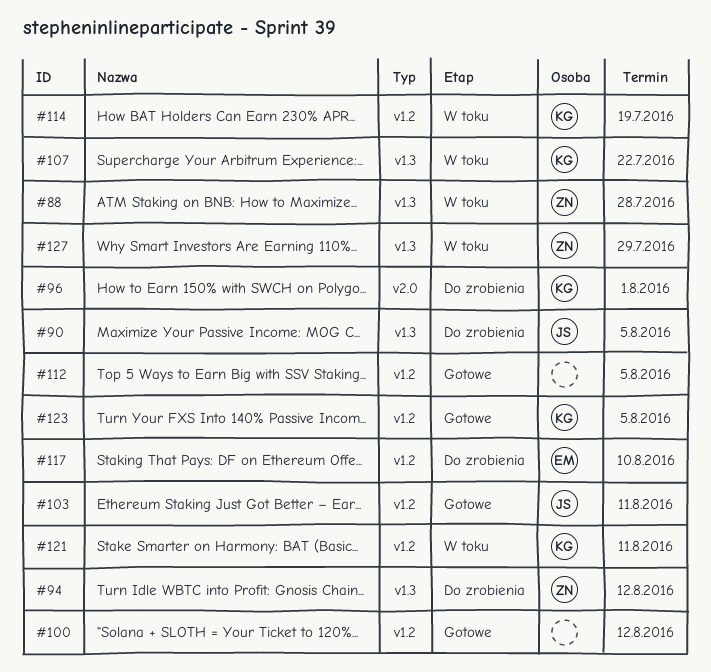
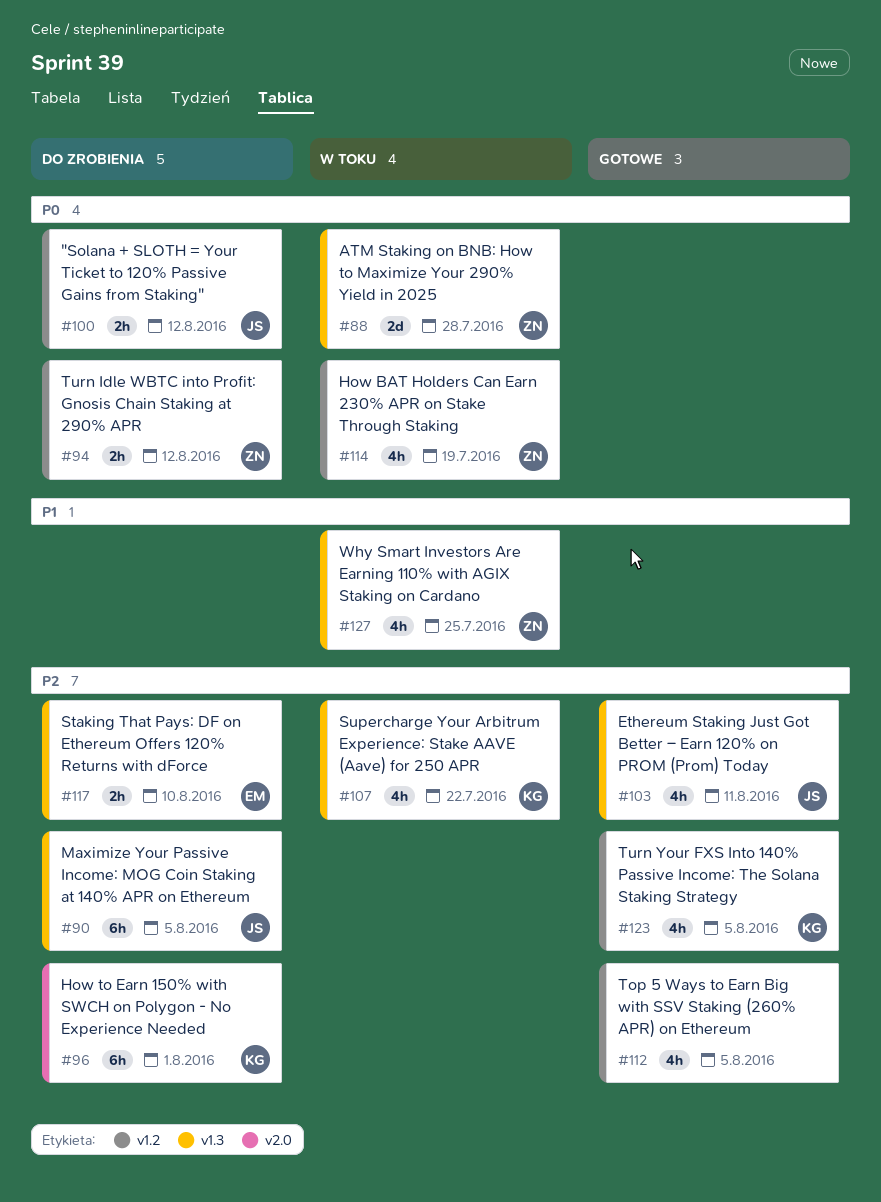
#94, label: v1.3 -> v1.2
#100, status: Gotowe -> Do zrobienia
#100, owner: none -> JS
#103, label: v1.2 -> v1.3
#114, owner: KG -> ZN
#117, label: v1.2 -> v1.3
#121: present -> none
#127, due: Jul 29 -> Jul 25

